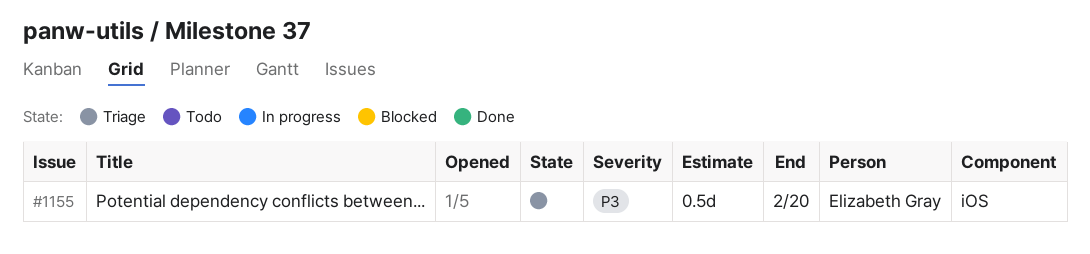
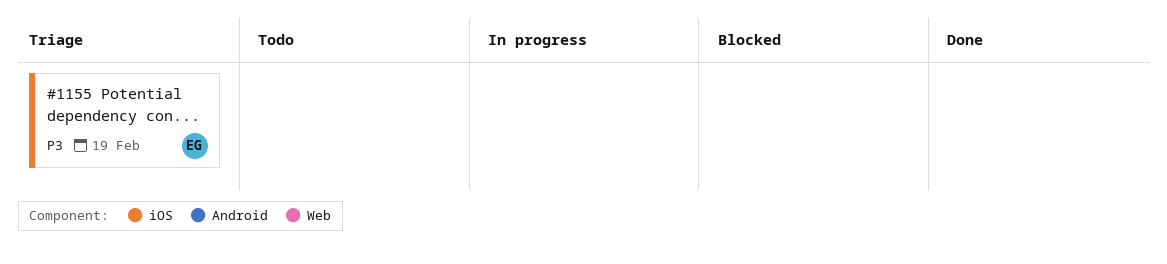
#1155, due: Feb 20 -> Feb 19

